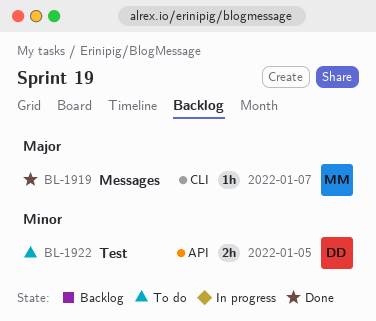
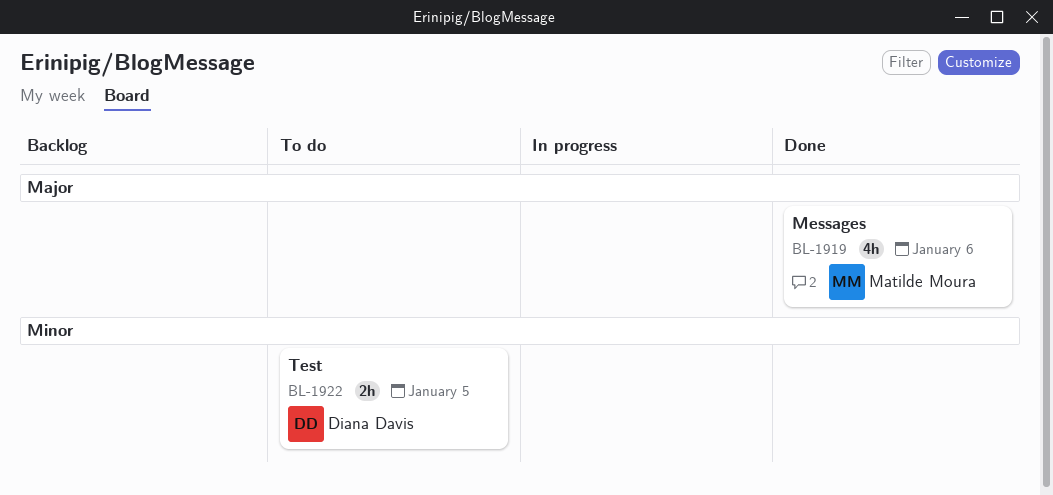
BL-1919, estimate: 1h -> 4h
BL-1919, due: Jan 7 -> Jan 6

